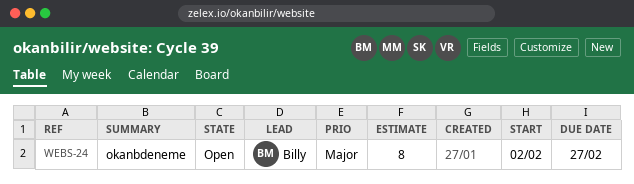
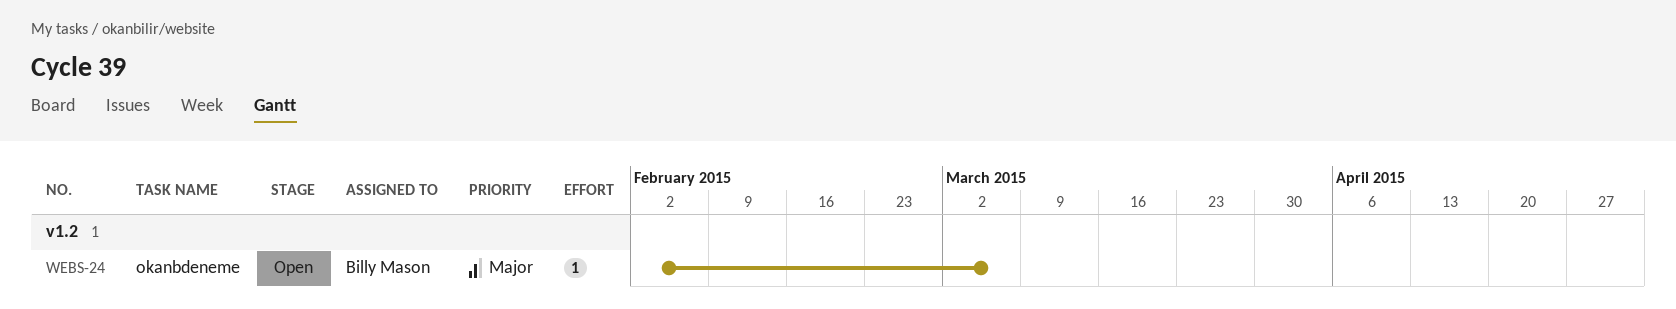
WEBS-24, estimate: 8 -> 1
WEBS-24, due: Feb 27 -> Mar 6

